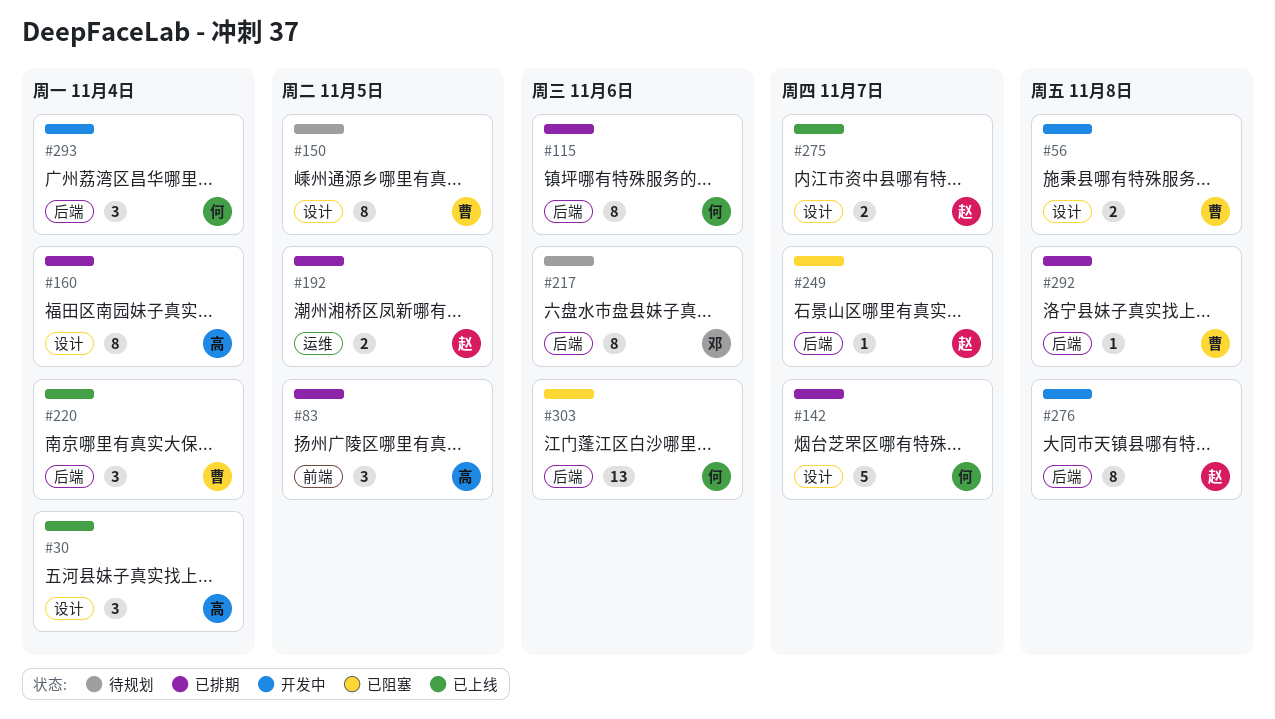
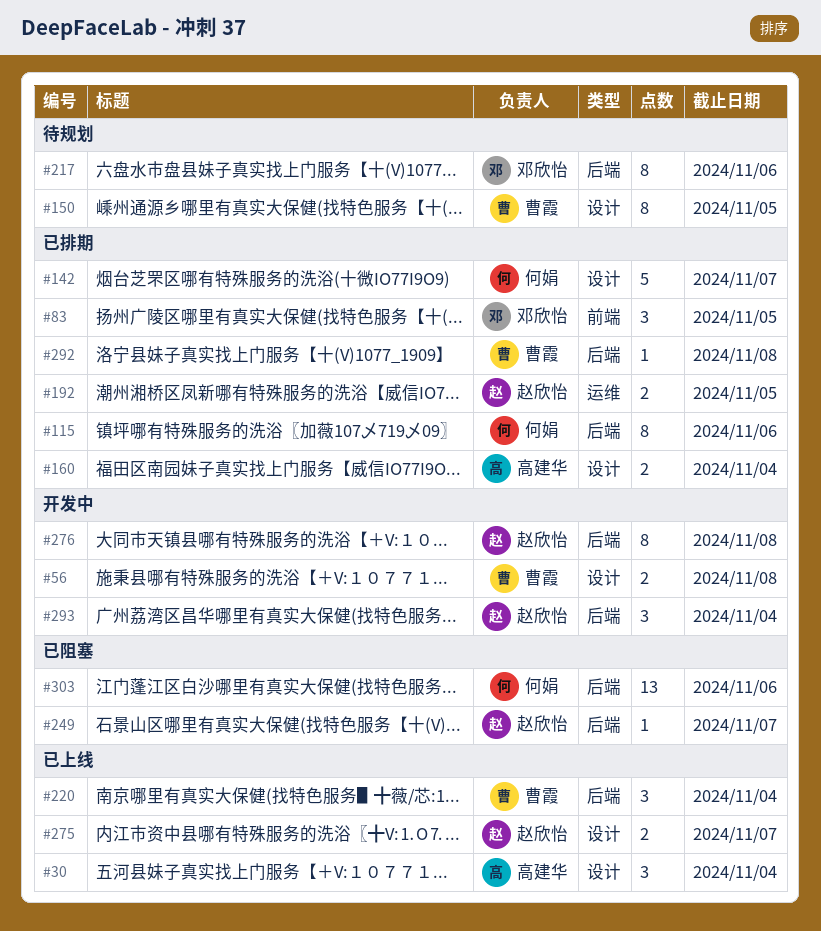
#83, owner: 高建华 -> 邓欣怡
#160, estimate: 8 -> 2
#293, owner: 何娟 -> 赵欣怡

